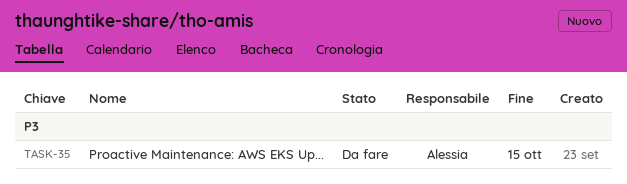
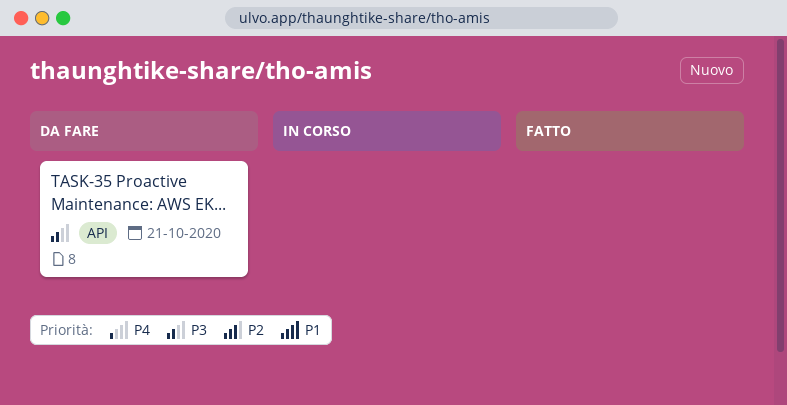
TASK-35, due: Oct 15 -> Oct 21

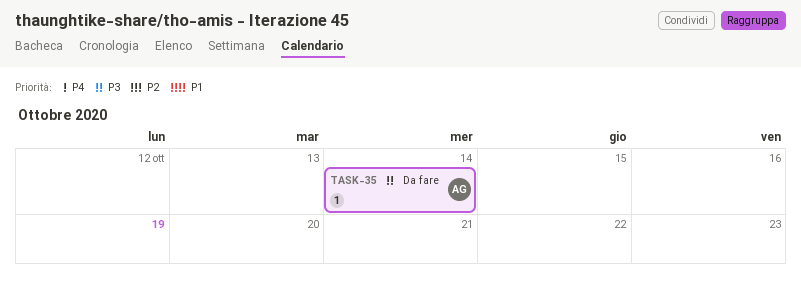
TASK-35, due: Oct 21 -> Oct 14

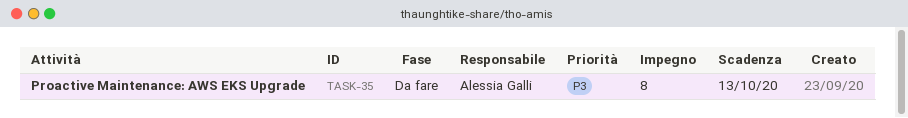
TASK-35, estimate: 1 -> 8
TASK-35, due: Oct 14 -> Oct 13

